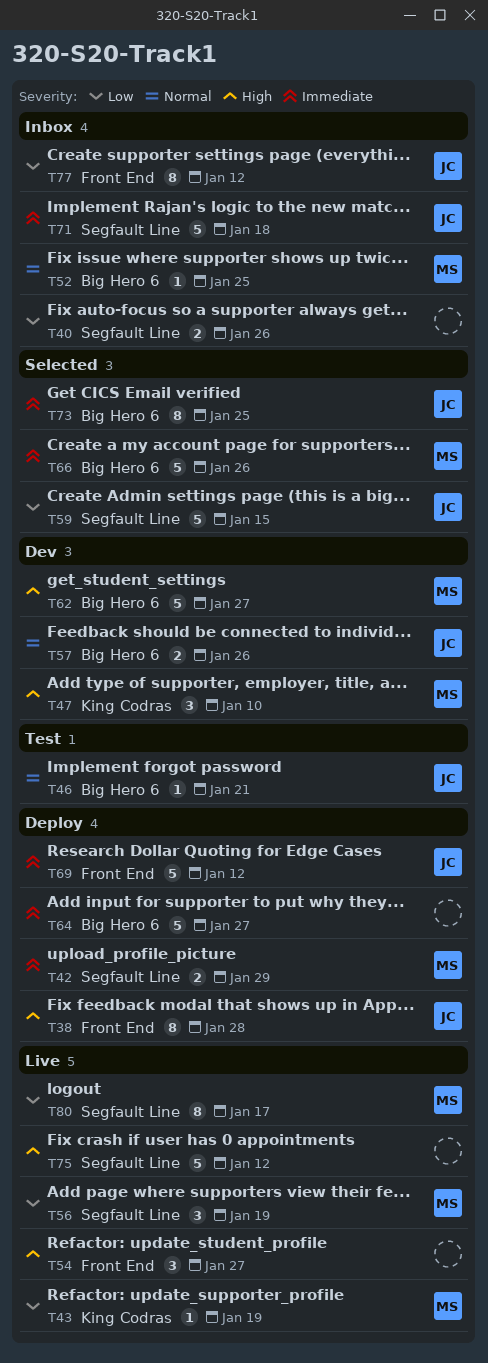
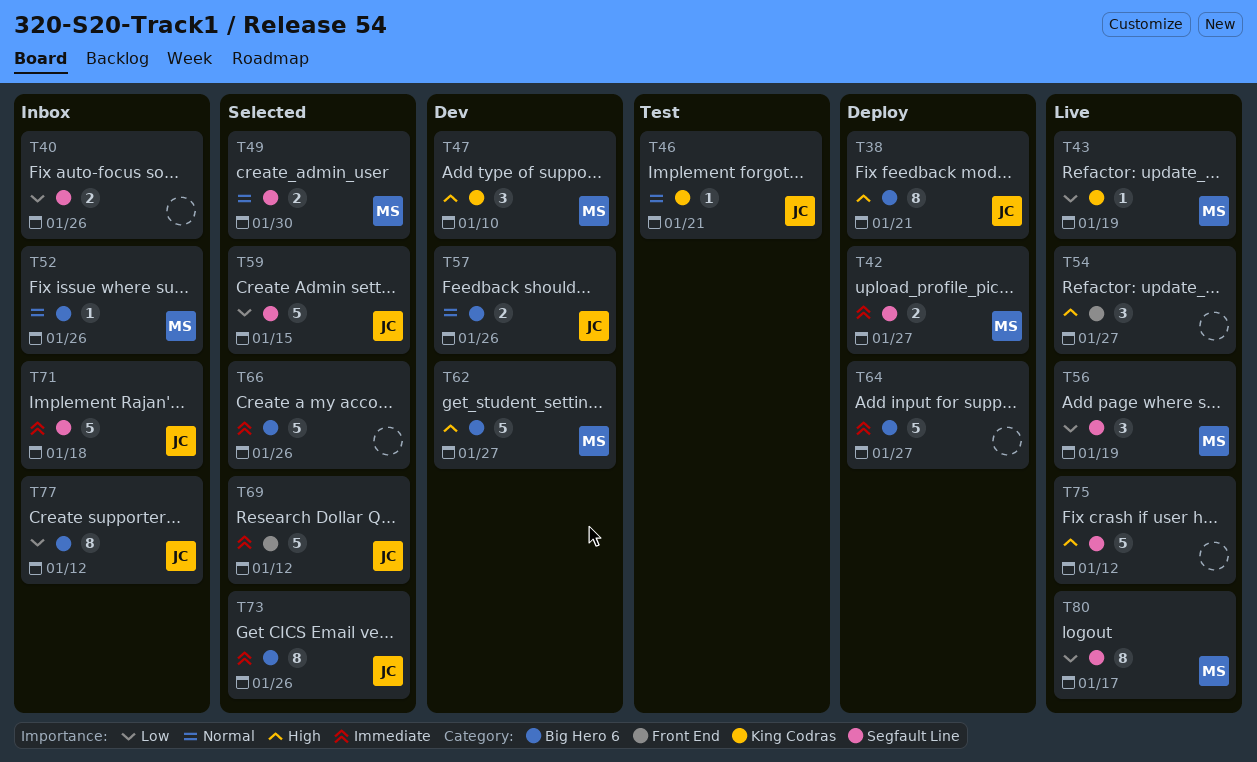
T38, label: Front End -> Big Hero 6
T38, due: Jan 28 -> Jan 21
T42, due: Jan 29 -> Jan 27
T46, label: Big Hero 6 -> King Codras
T49: none -> present
T52, due: Jan 25 -> Jan 26
T66, owner: MS -> none
T69, status: Deploy -> Selected
T73, due: Jan 25 -> Jan 26
T77, label: Front End -> Big Hero 6

